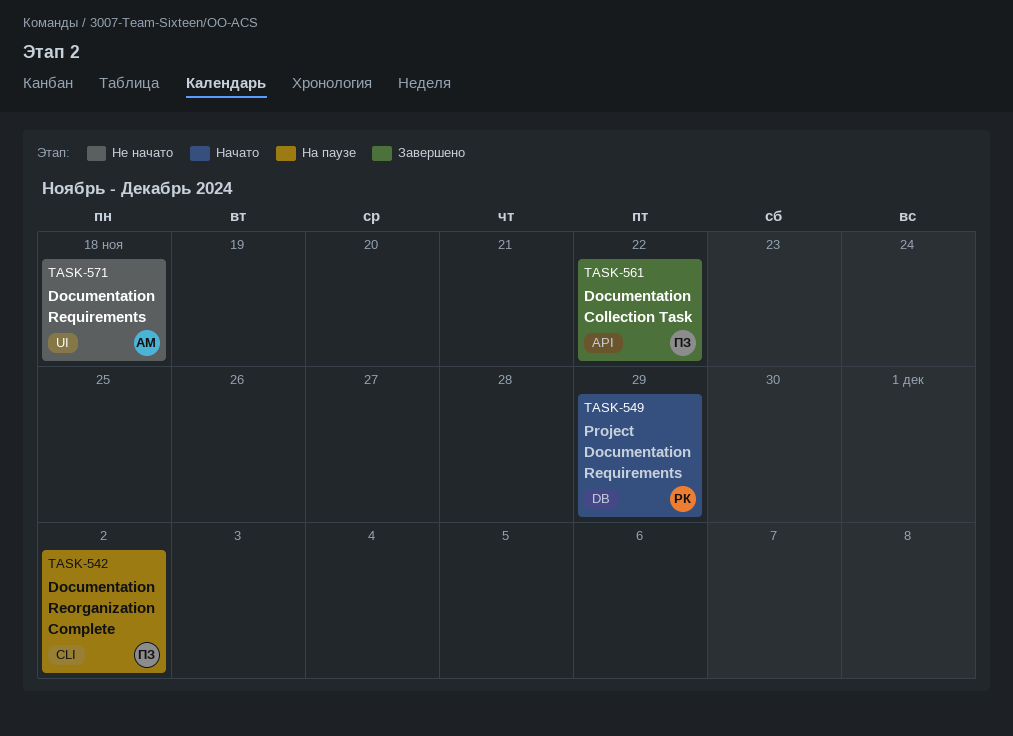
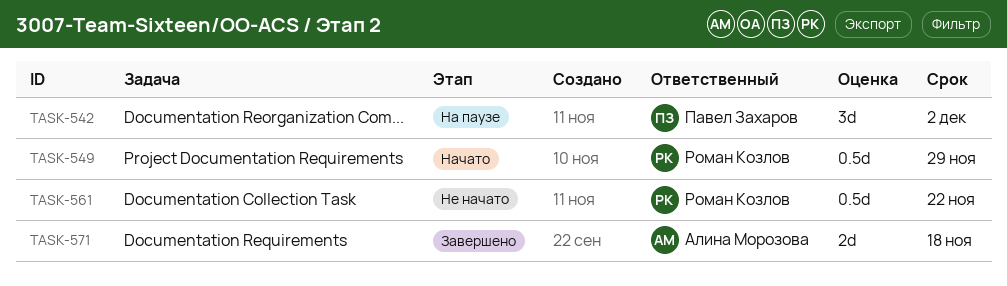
TASK-561, status: Завершено -> Не начато
TASK-561, owner: Павел Захаров -> Роман Козлов
TASK-571, status: Не начато -> Завершено

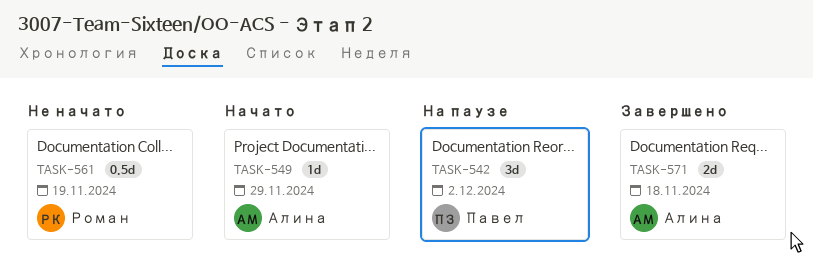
TASK-549, owner: Роман Козлов -> Алина Морозова
TASK-549, estimate: 0.5d -> 1d
TASK-561, due: Nov 22 -> Nov 19

